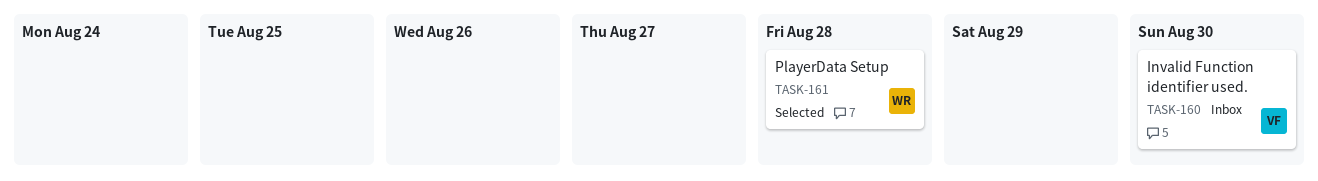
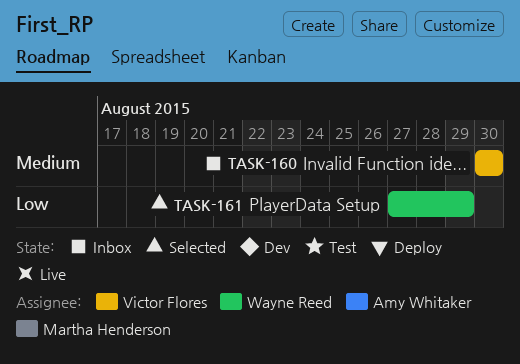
TASK-161, due: Aug 28 -> Aug 29

